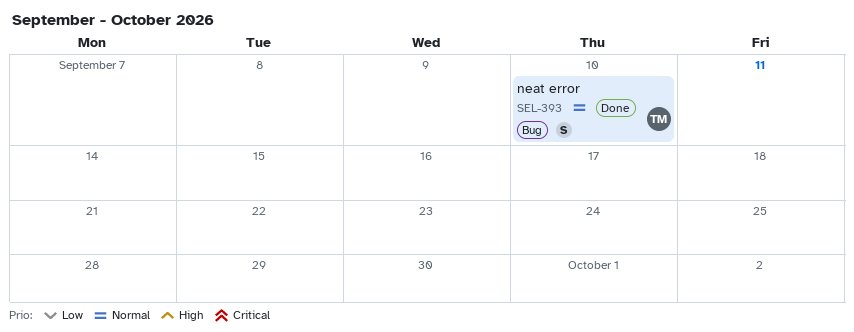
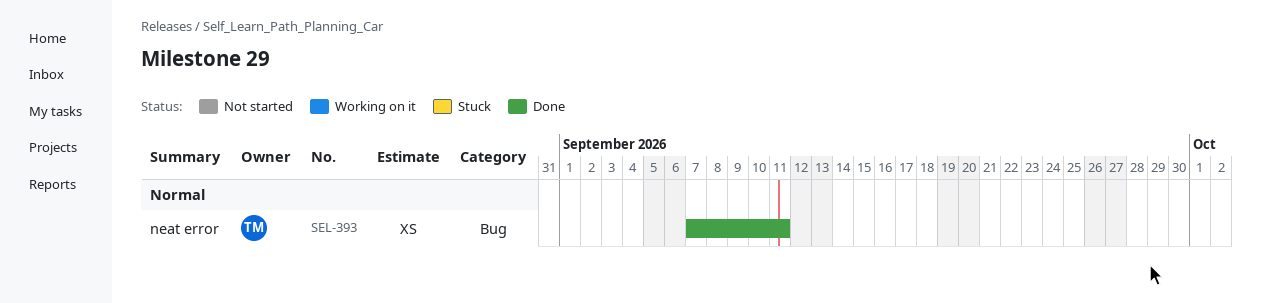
SEL-393, estimate: S -> XS
SEL-393, due: Sep 10 -> Sep 11

